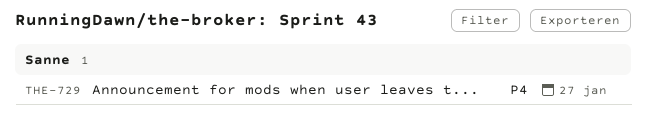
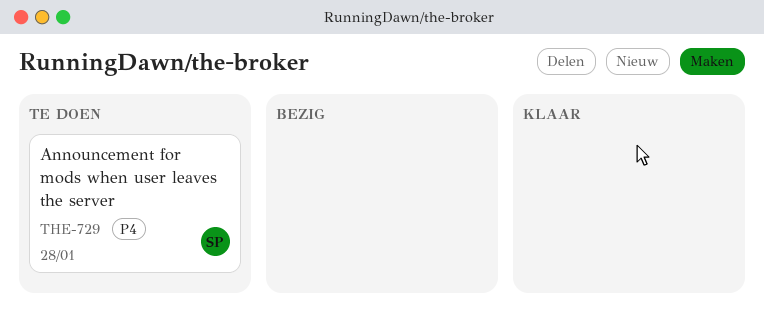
THE-729, due: Jan 27 -> Jan 28

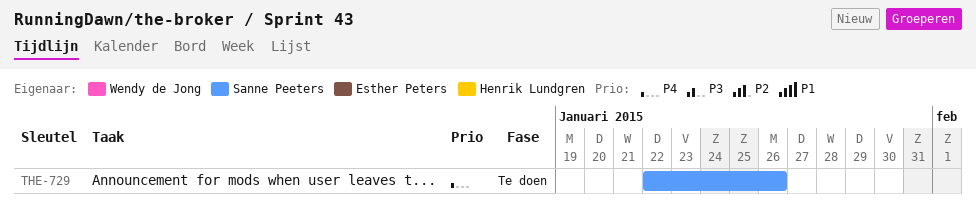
THE-729, due: Jan 28 -> Jan 26

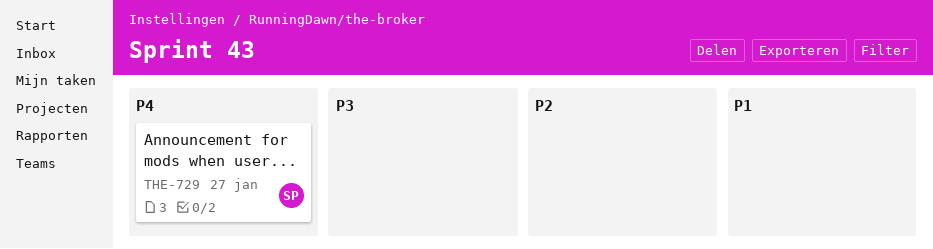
THE-729, due: Jan 26 -> Jan 27

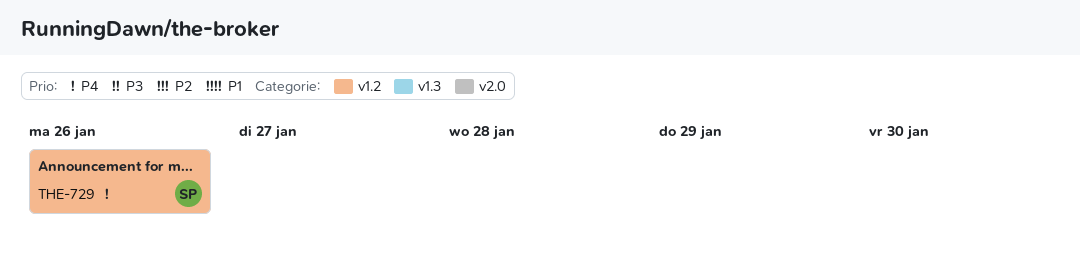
THE-729, due: Jan 27 -> Jan 26

